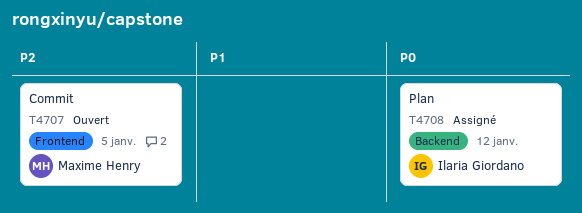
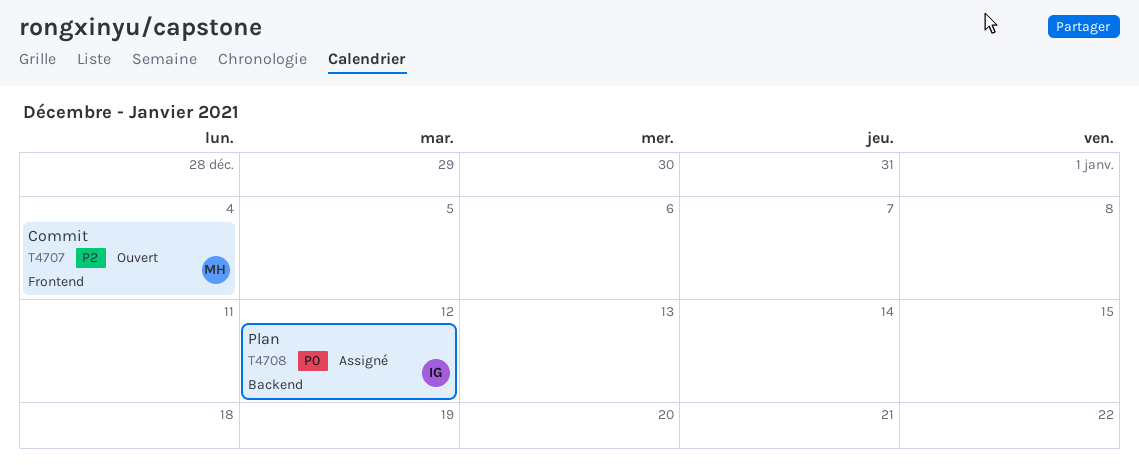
T4707, due: Jan 5 -> Jan 4

